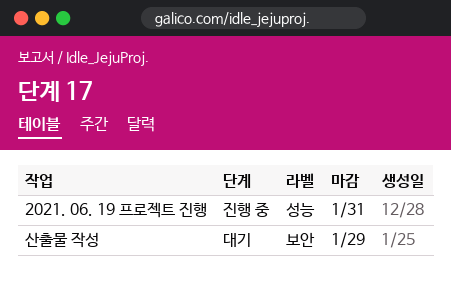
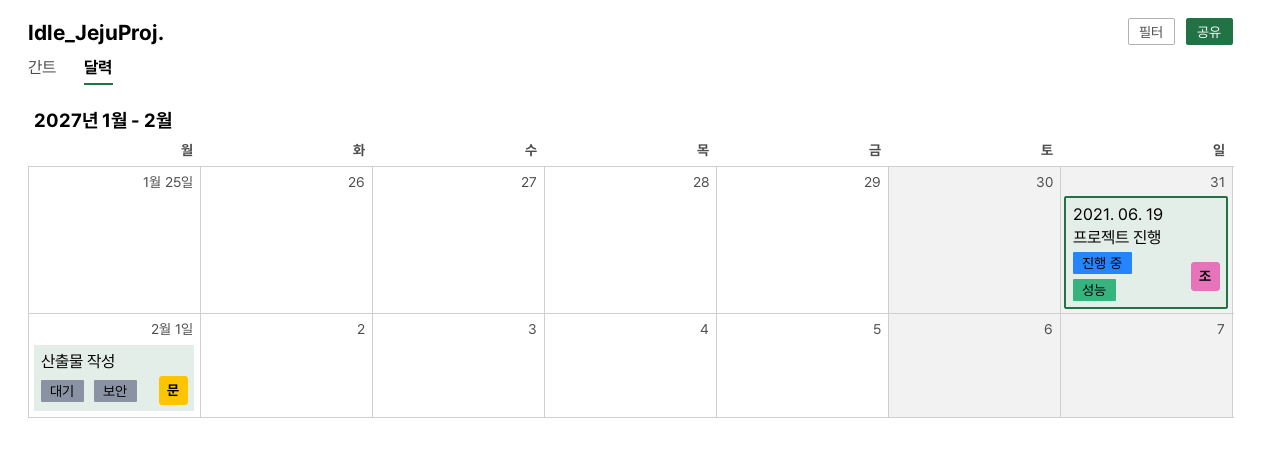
산출물 작성, due: Jan 29 -> Feb 1

